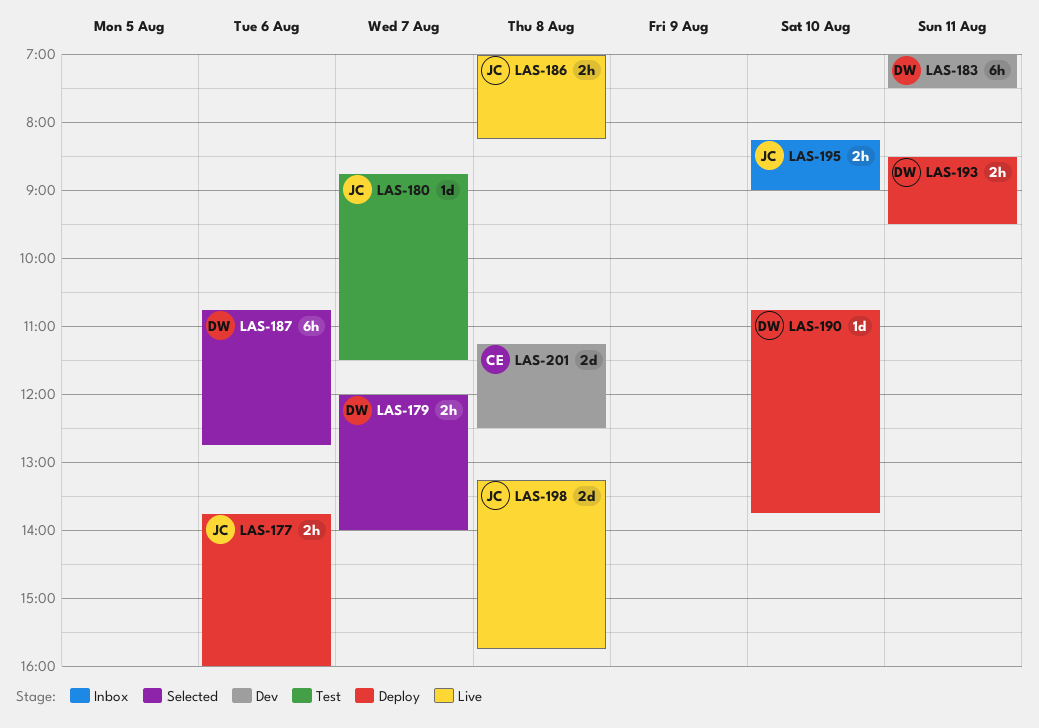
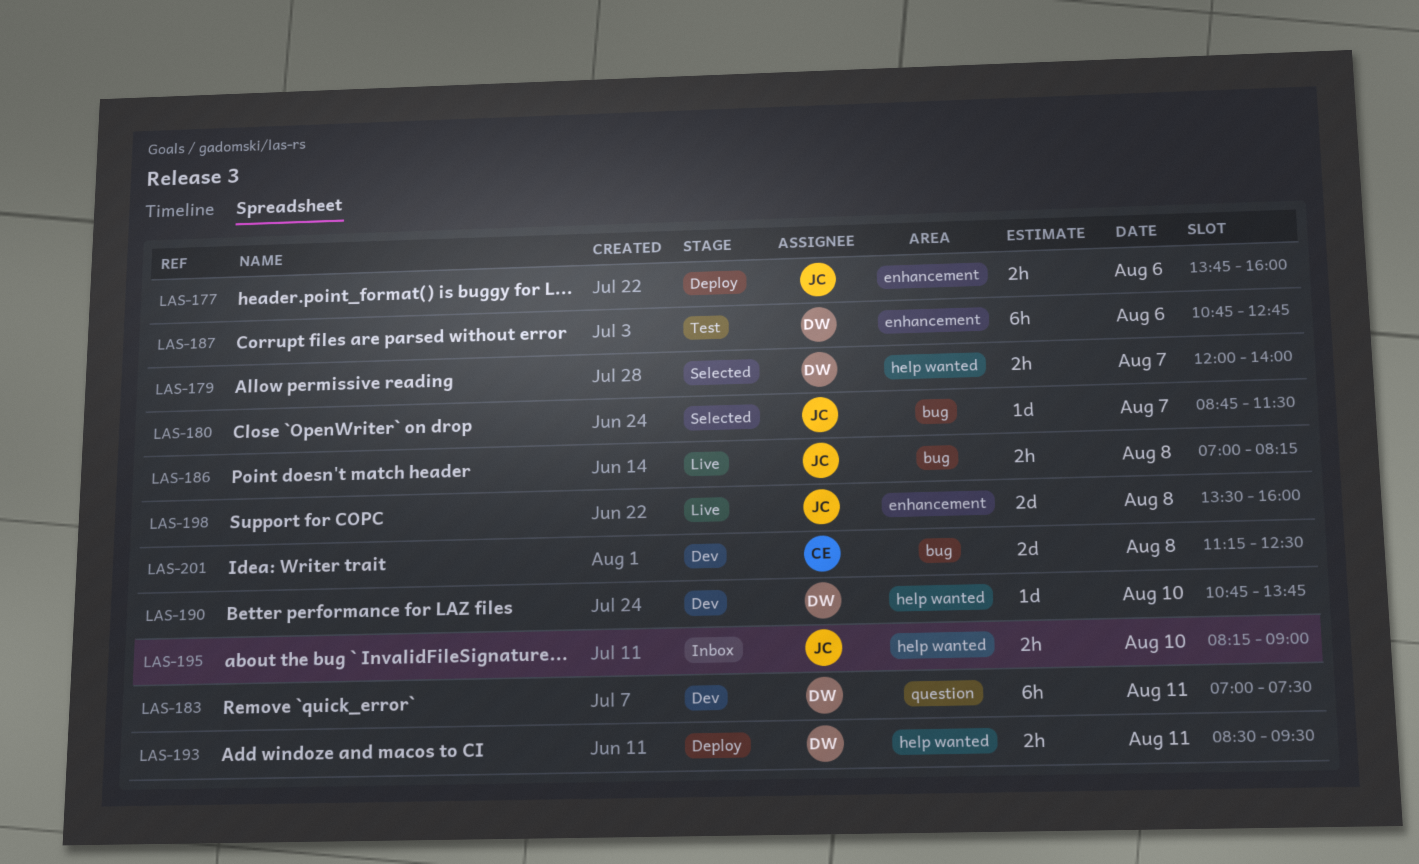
LAS-180, status: Test -> Selected
LAS-187, status: Selected -> Test
LAS-190, status: Deploy -> Dev
LAS-198, begins: 13:15 -> 13:30
LAS-198, ends: 15:45 -> 16:00

